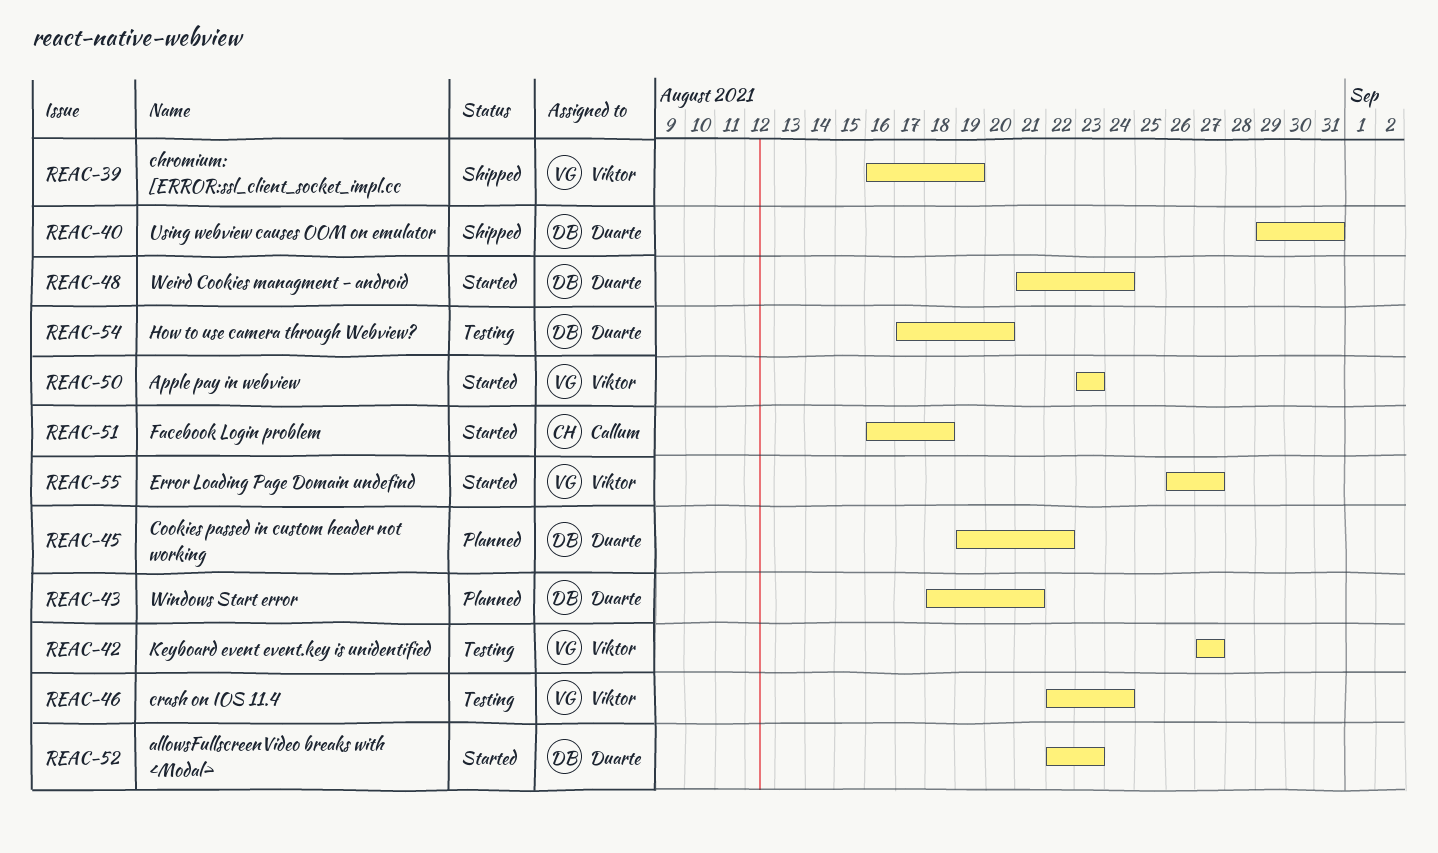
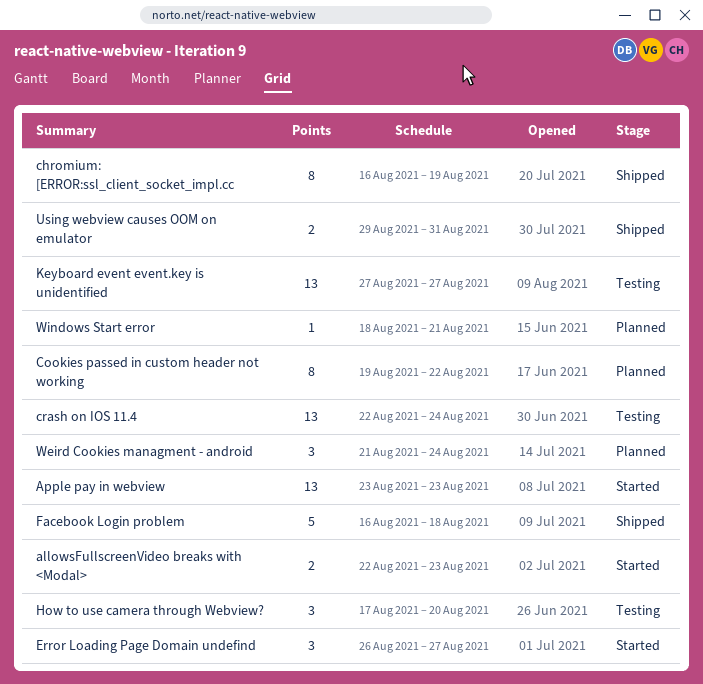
Facebook Login problem, status: Started -> Shipped
Weird Cookies managment - android, status: Started -> Planned

